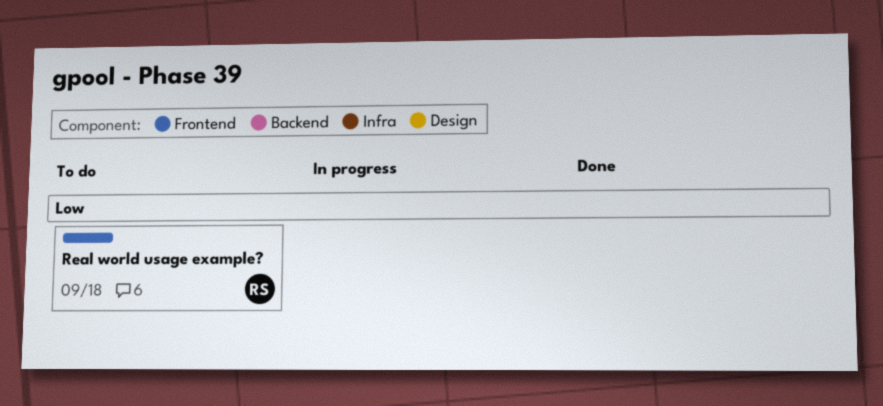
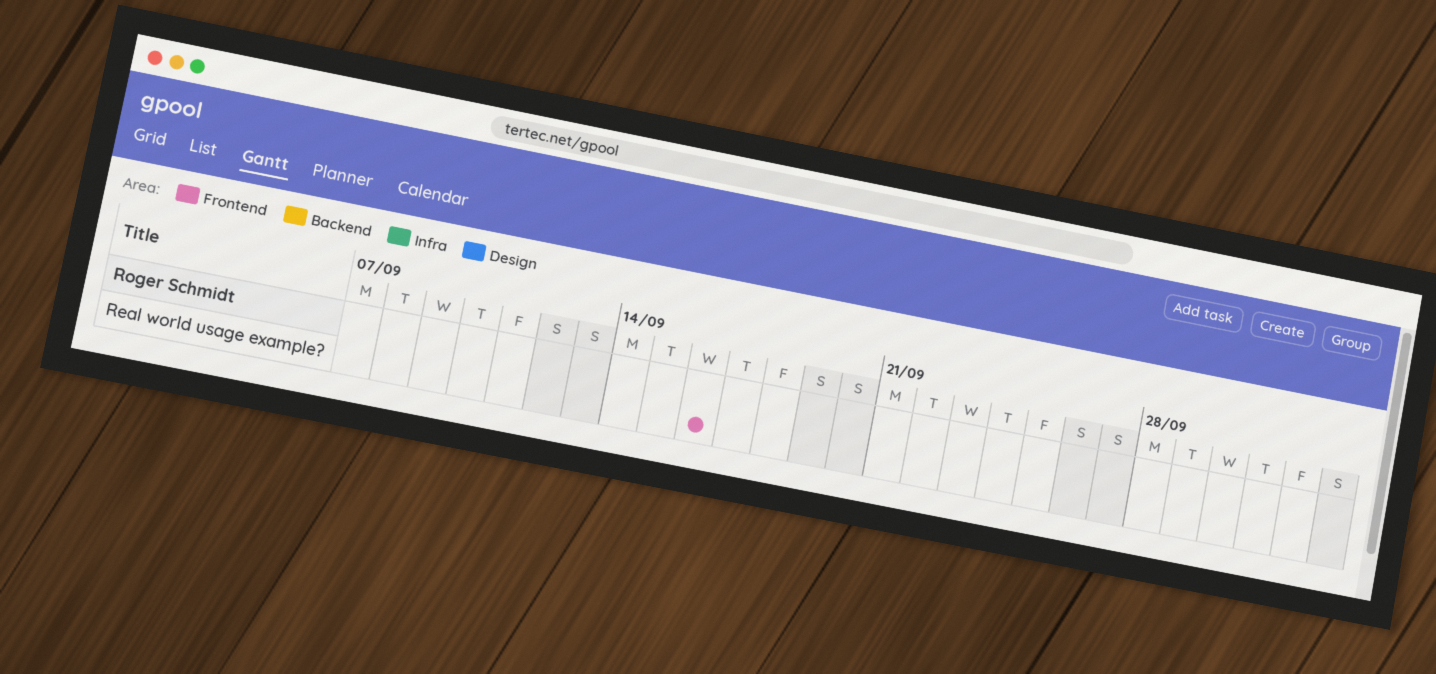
Real world usage example?, due: Sep 18 -> Sep 16

